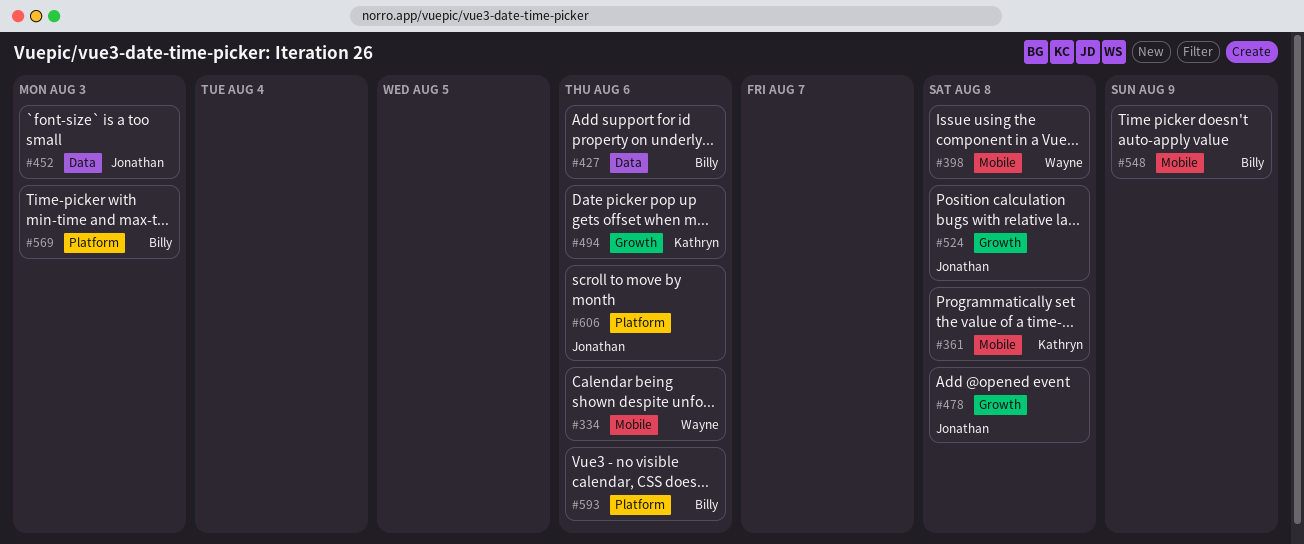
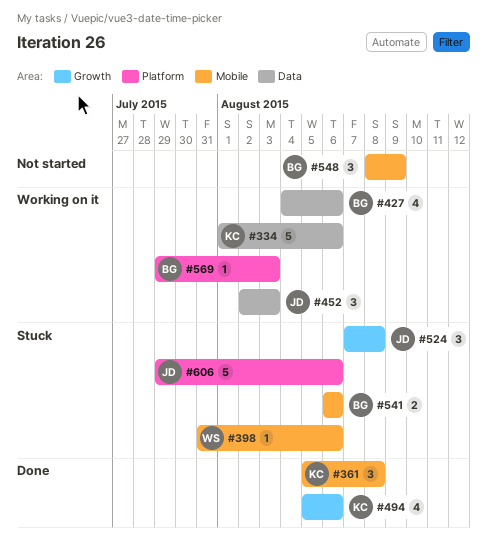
#334, owner: Wayne -> Kathryn
#334, label: Mobile -> Data
#398, due: Aug 8 -> Aug 6
#478: present -> none
#541: none -> present
#593: present -> none

